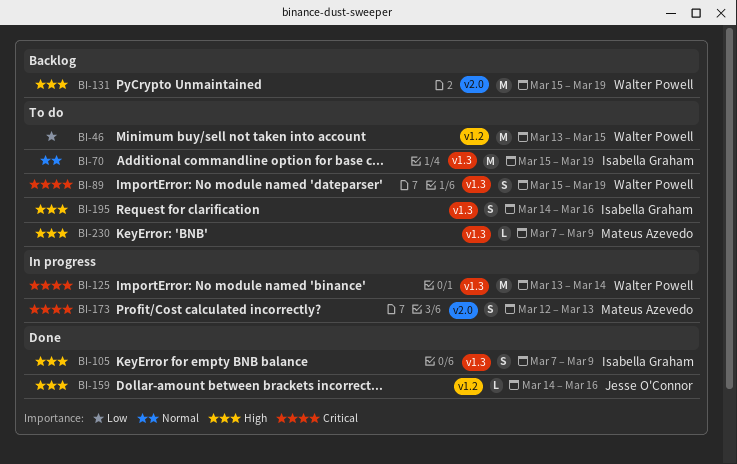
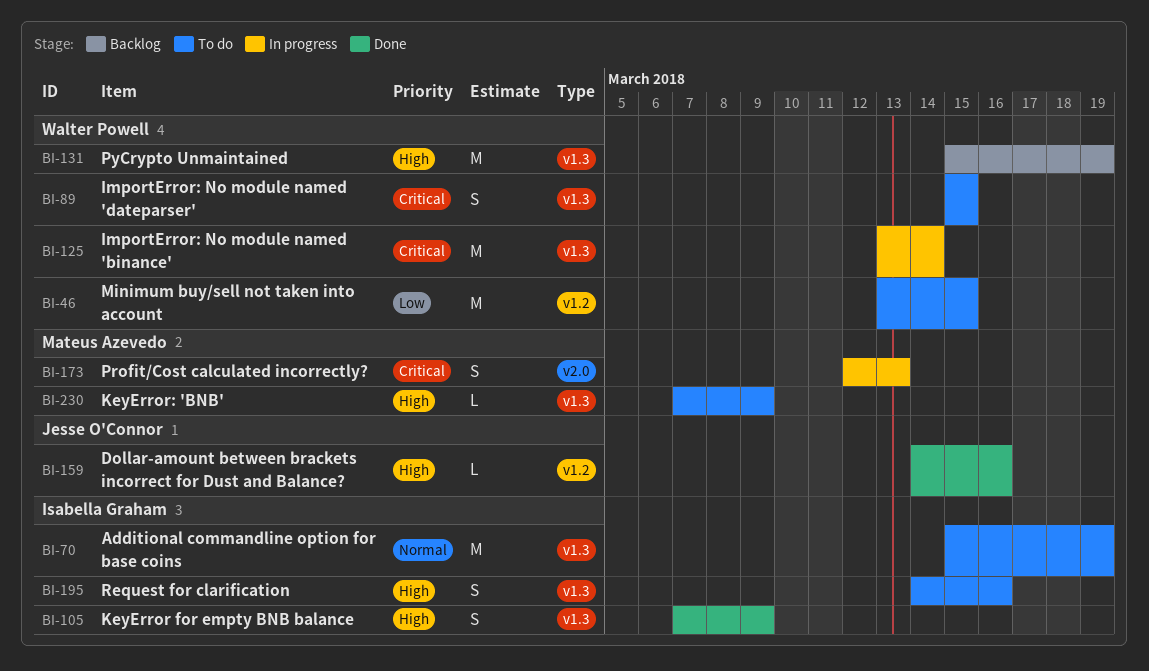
BI-89, due: Mar 19 -> Mar 15
BI-131, label: v2.0 -> v1.3

